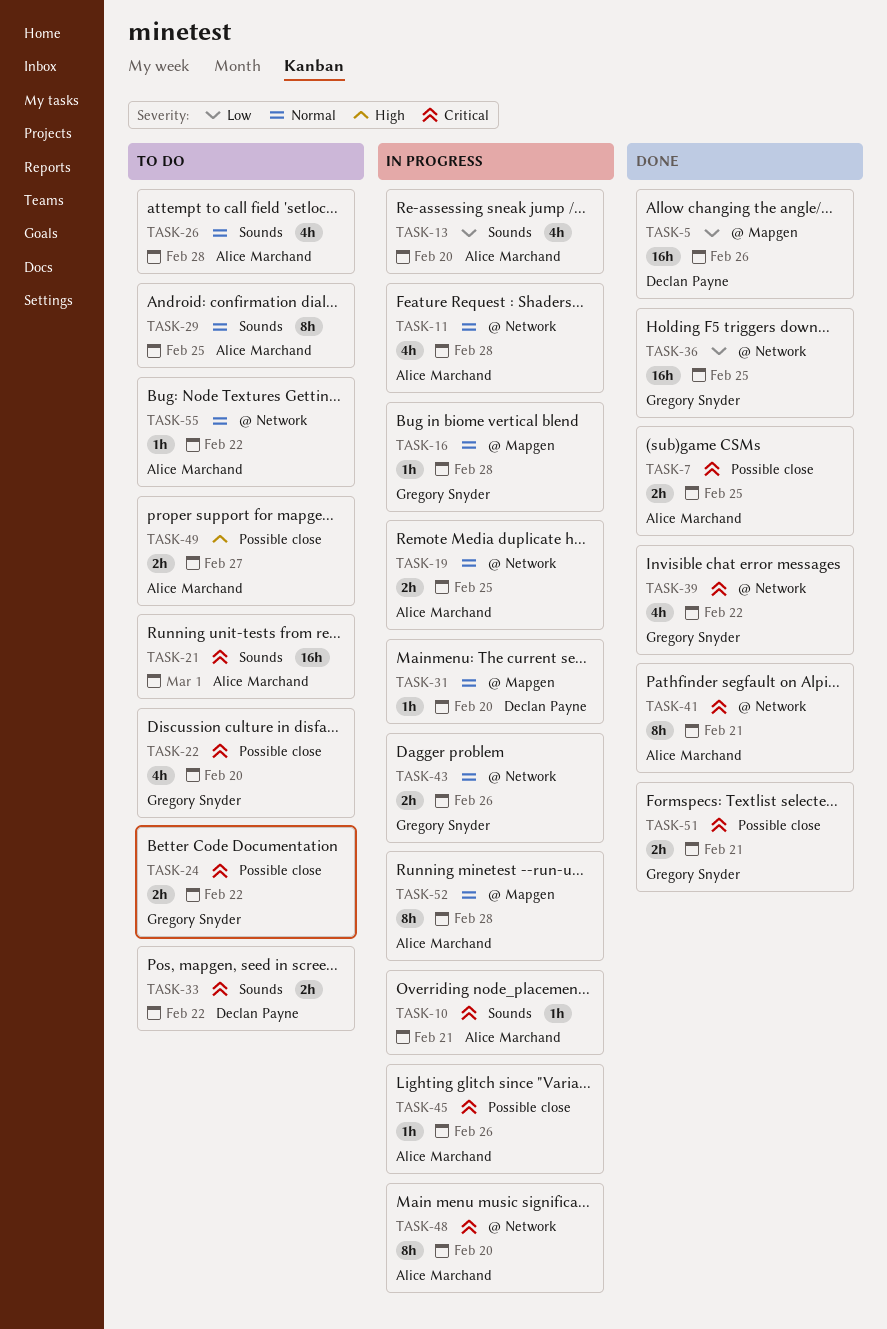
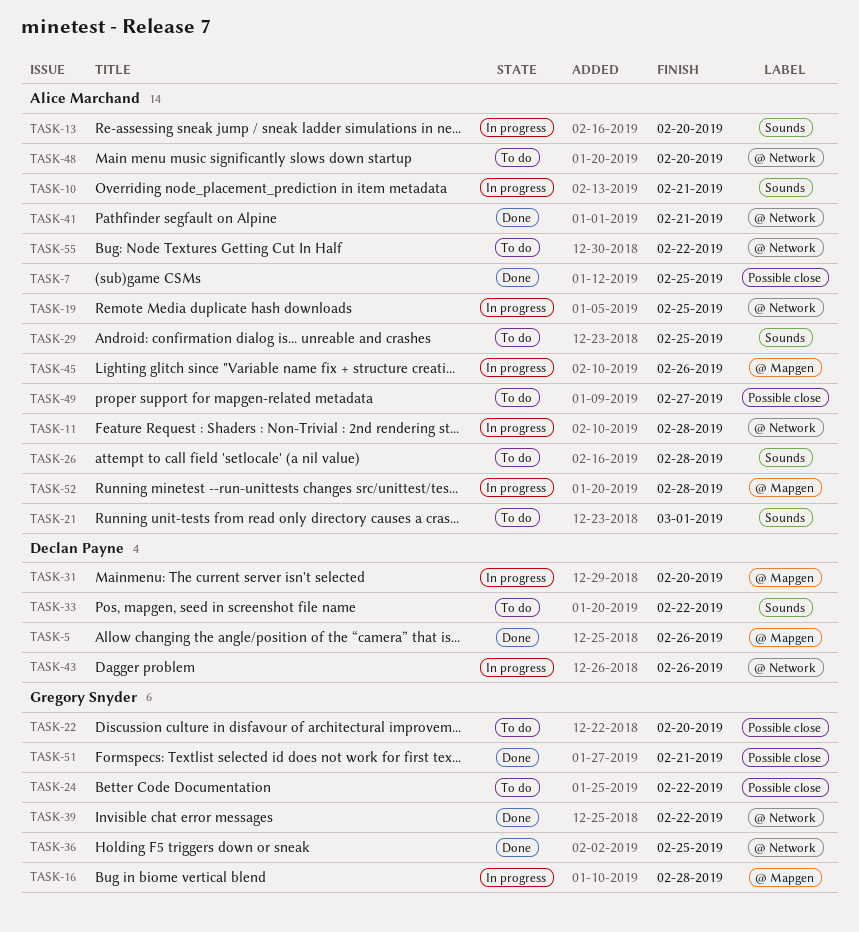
TASK-43, owner: Gregory Snyder -> Declan Payne
TASK-45, label: Possible close -> @ Mapgen
TASK-48, status: In progress -> To do

